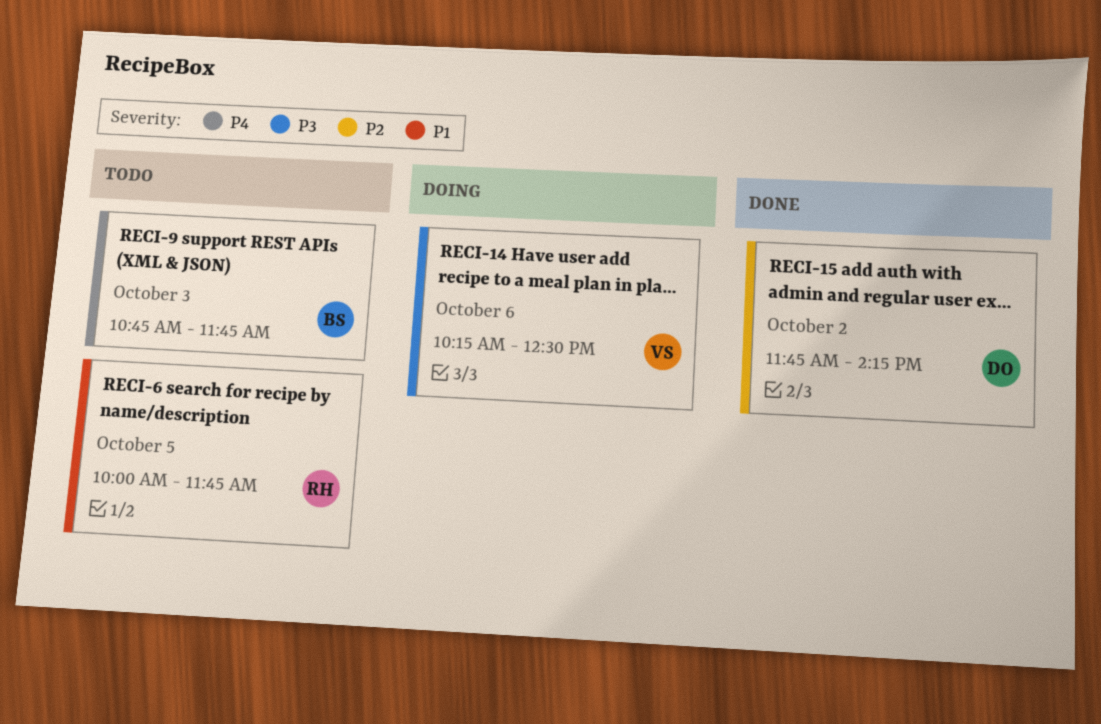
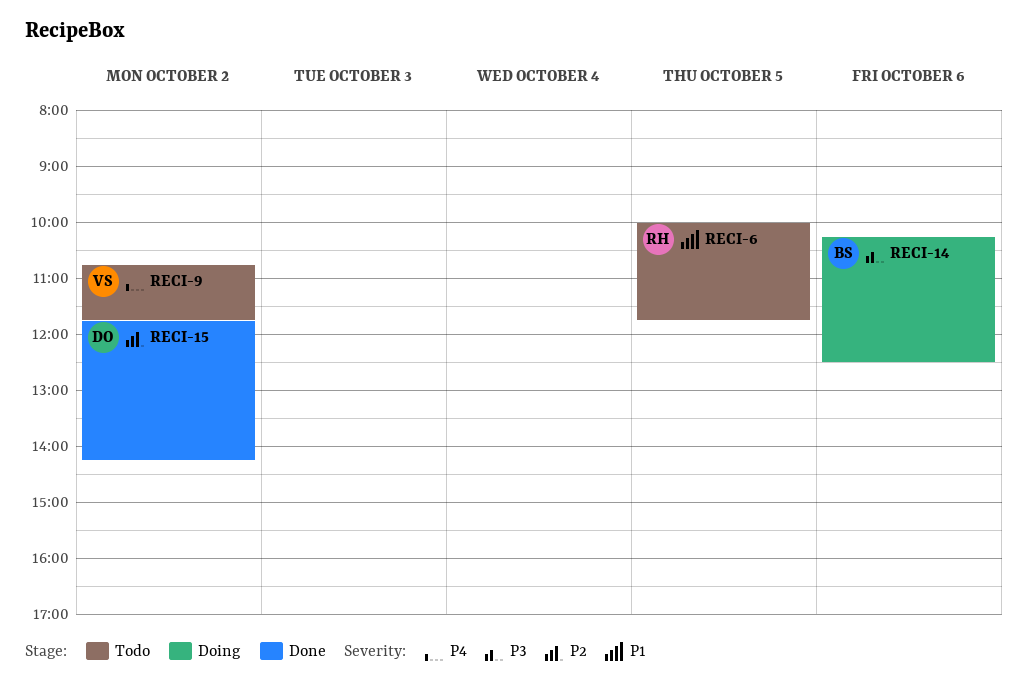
RECI-9, owner: BS -> VS
RECI-9, day: Oct 3 -> Oct 2
RECI-14, owner: VS -> BS

